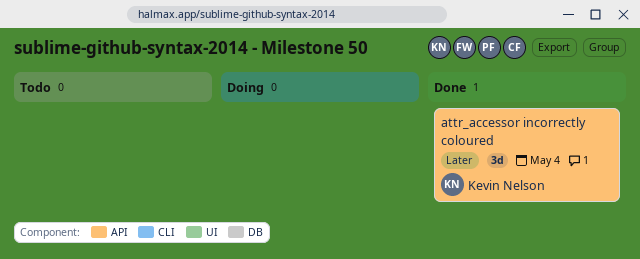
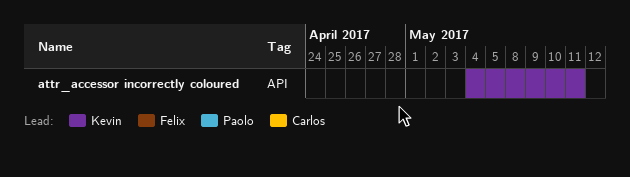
attr_accessor incorrectly coloured, due: May 4 -> May 11

